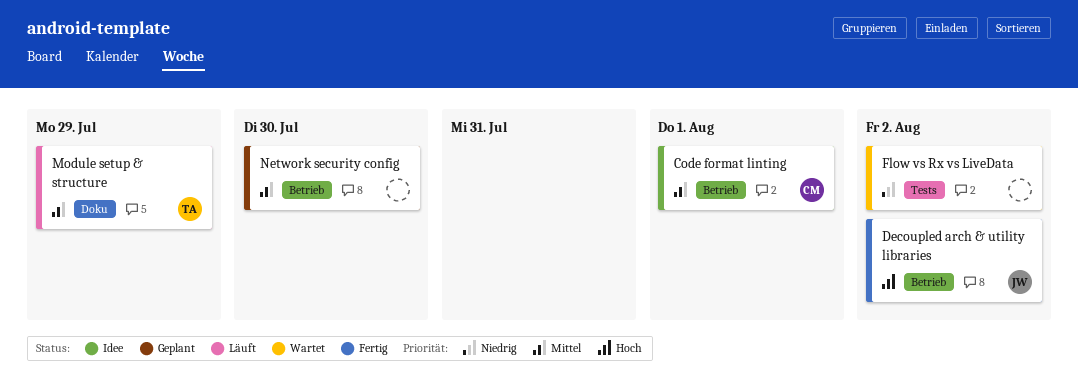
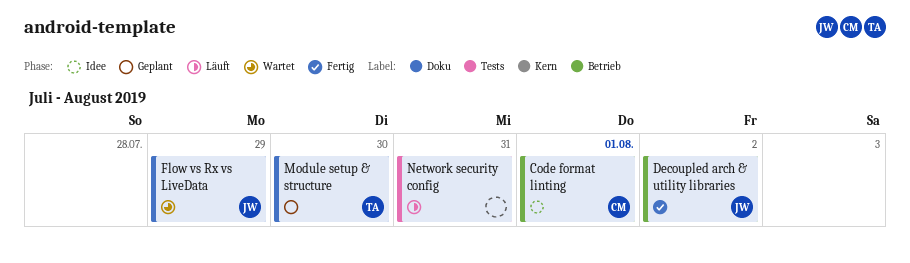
Flow vs Rx vs LiveData, owner: none -> JW
Flow vs Rx vs LiveData, label: Tests -> Doku
Flow vs Rx vs LiveData, due: Aug 2 -> Jul 29
Module setup & structure, status: Läuft -> Geplant
Module setup & structure, due: Jul 29 -> Jul 30
Network security config, status: Geplant -> Läuft
Network security config, label: Betrieb -> Tests
Network security config, due: Jul 30 -> Jul 31

